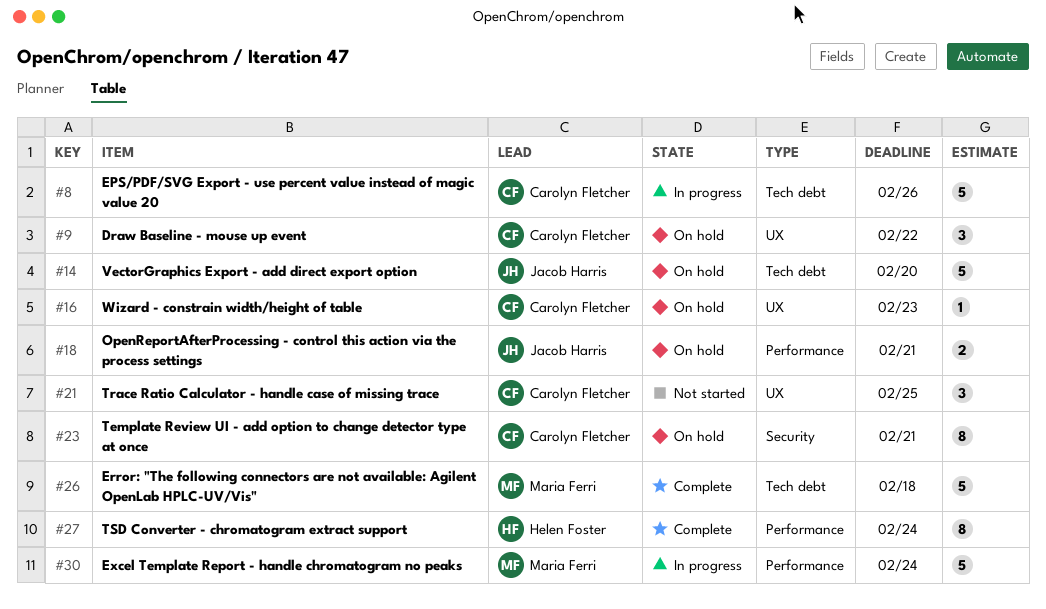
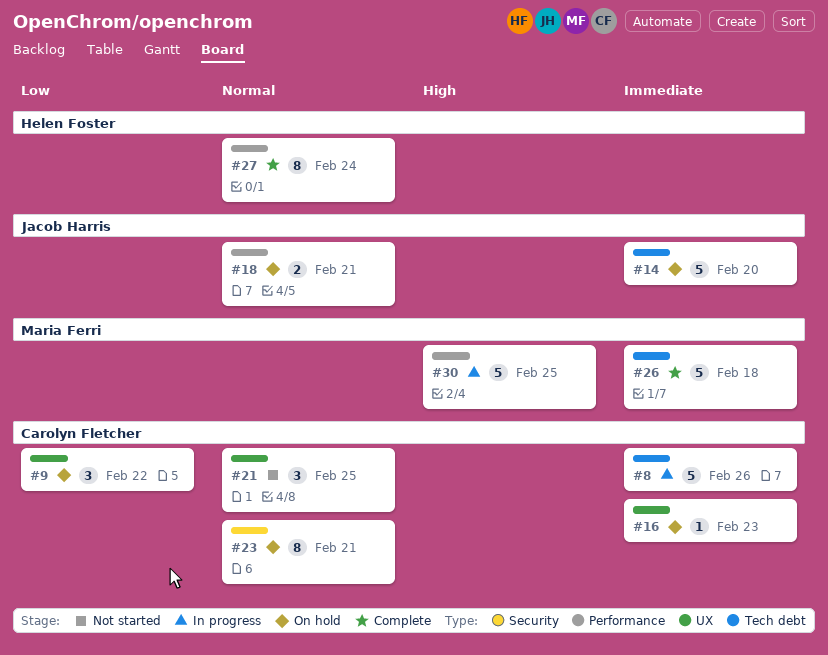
#30, due: Feb 24 -> Feb 25

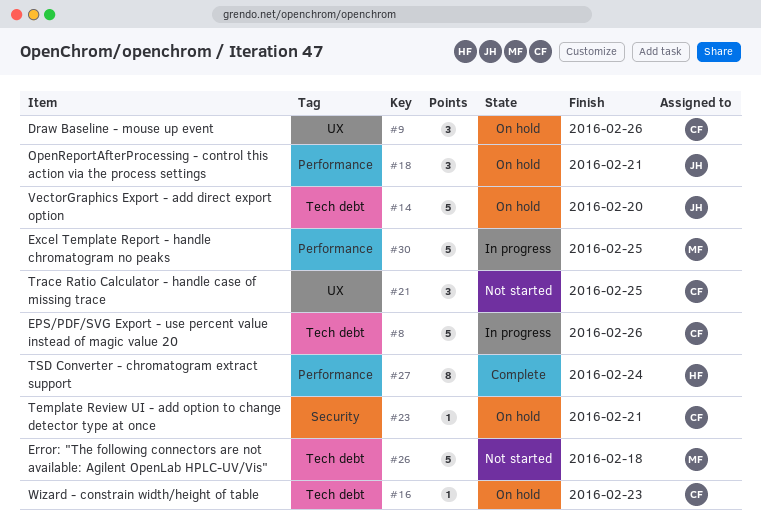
#9, due: Feb 22 -> Feb 26
#16, label: UX -> Tech debt
#18, estimate: 2 -> 3
#23, estimate: 8 -> 1
#26, status: Complete -> Not started

